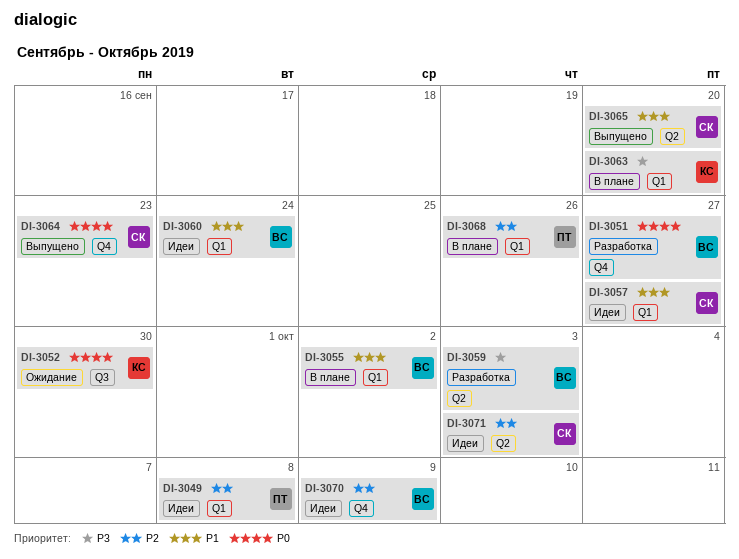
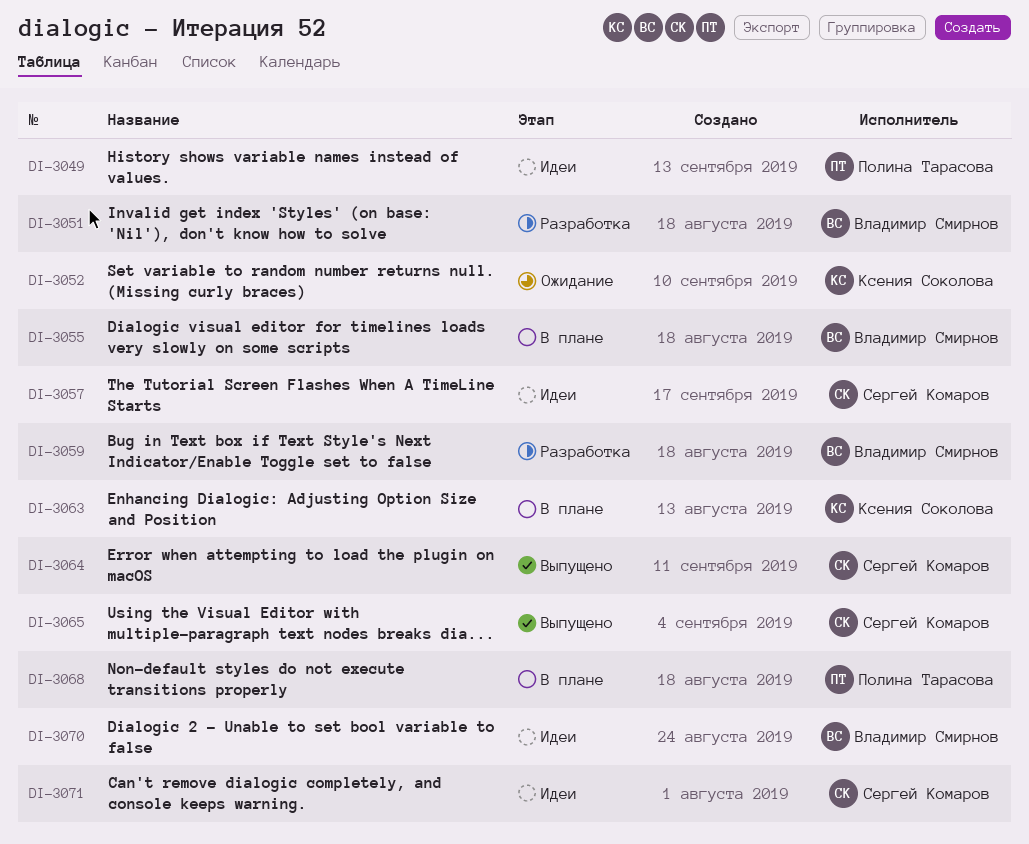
DI-3060: present -> none

